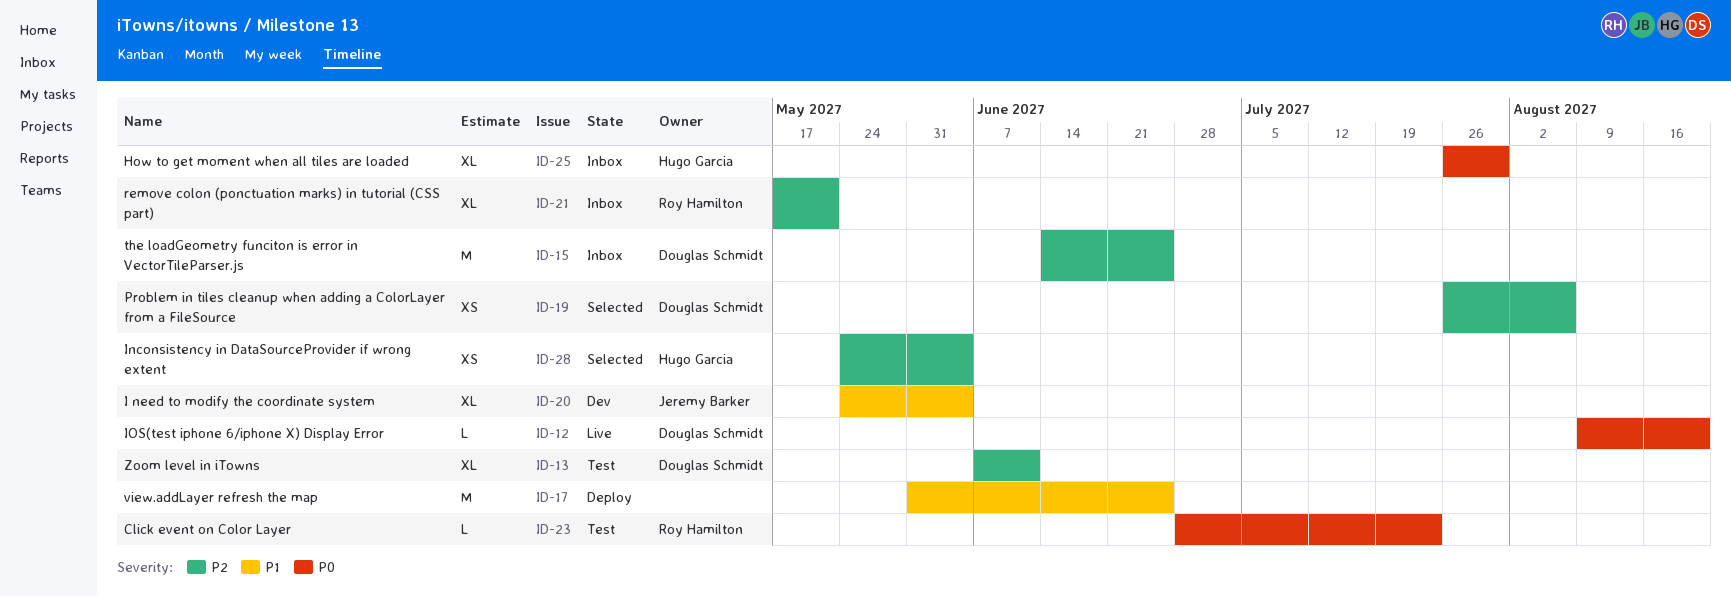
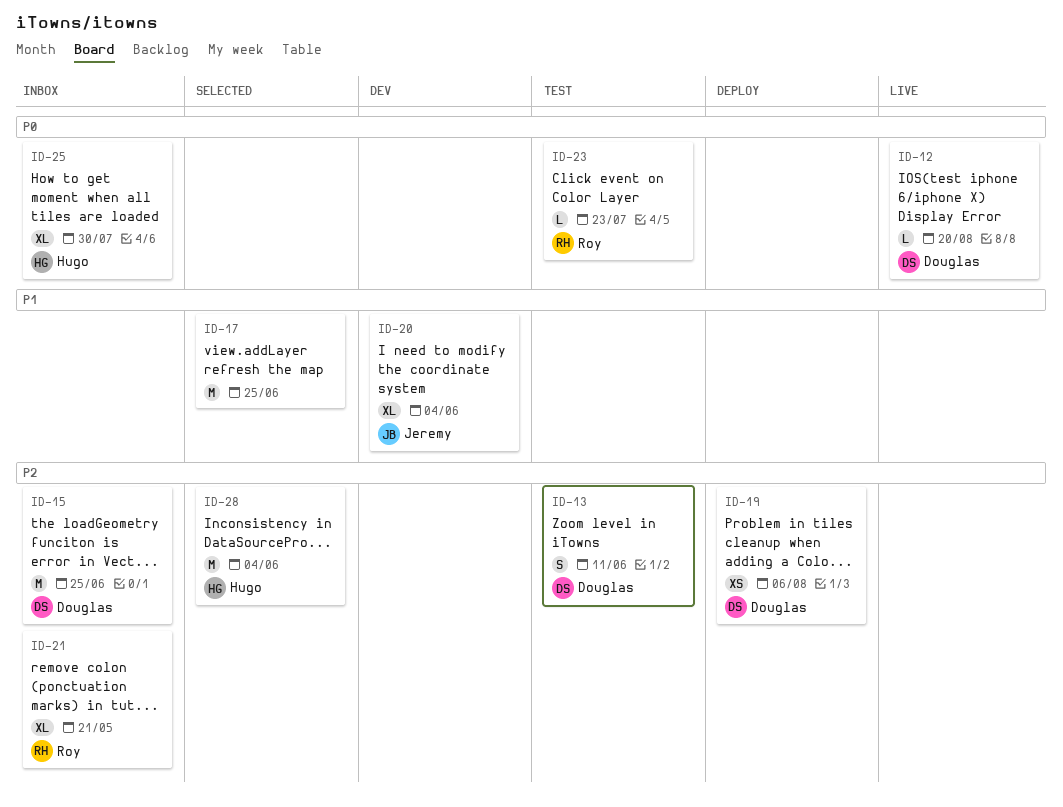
ID-13, estimate: XL -> S
ID-17, status: Deploy -> Selected
ID-19, status: Selected -> Deploy
ID-28, estimate: XS -> M

